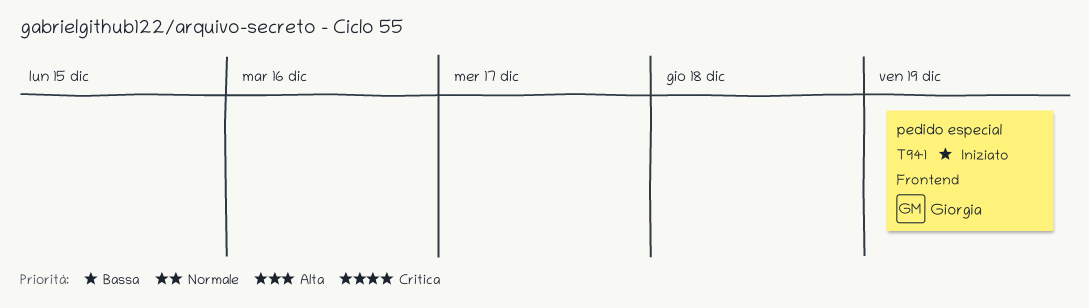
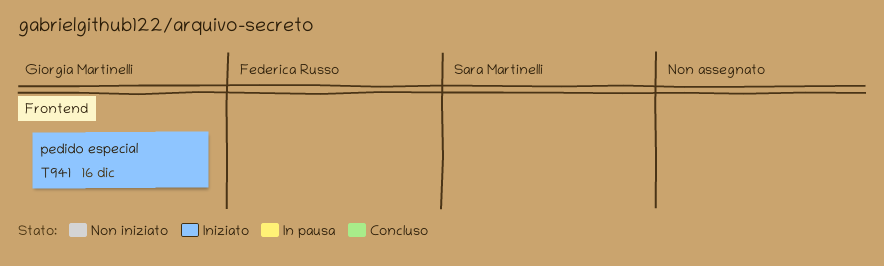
T941, due: Dec 19 -> Dec 16

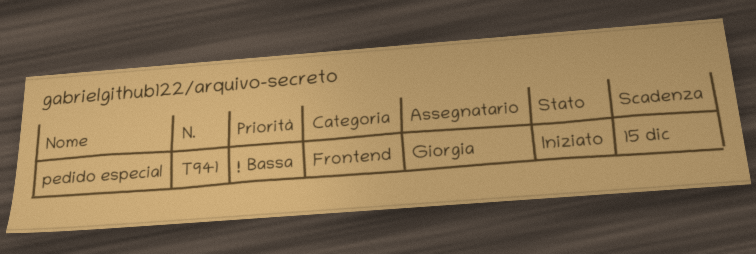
T941, due: Dec 16 -> Dec 15

